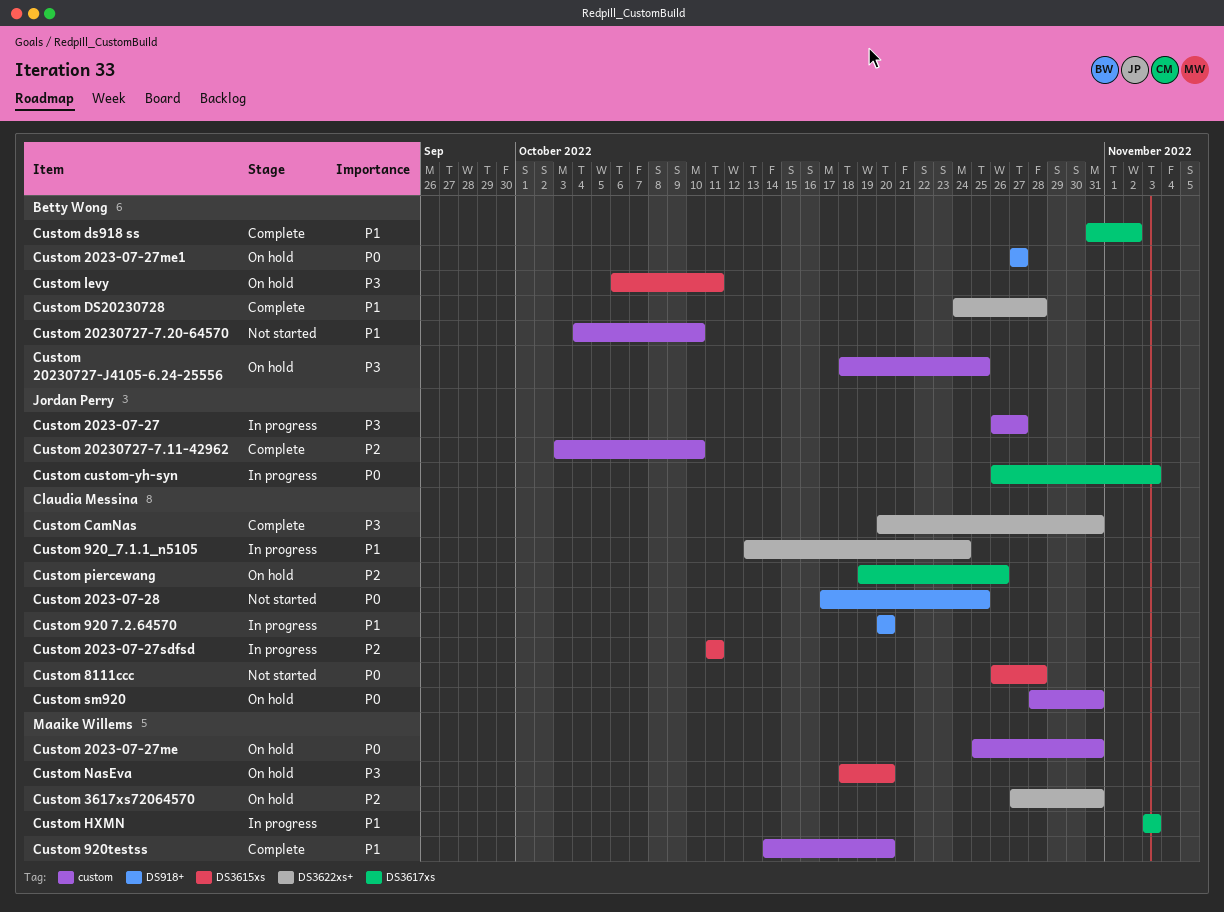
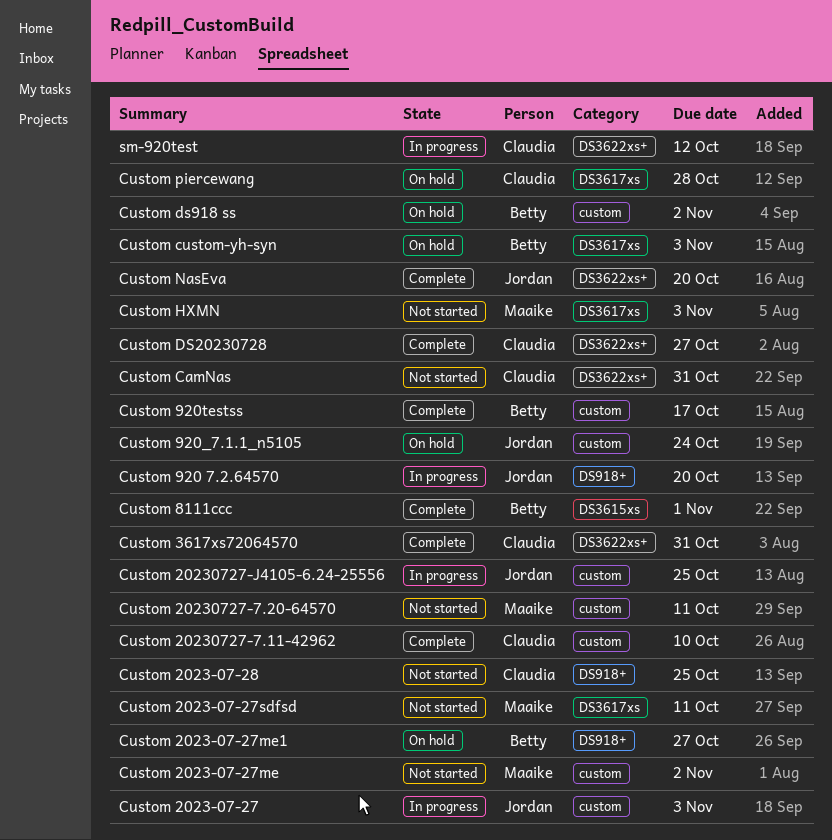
Custom 2023-07-27, due: Oct 27 -> Nov 3
Custom 2023-07-27me, status: On hold -> Not started
Custom 2023-07-27me, due: Oct 31 -> Nov 2
Custom 2023-07-27sdfsd, status: In progress -> Not started
Custom 2023-07-27sdfsd, owner: Claudia Messina -> Maaike Willems
Custom 2023-07-27sdfsd, label: DS3615xs -> DS3617xs
Custom 20230727-7.11-42962, owner: Jordan Perry -> Claudia Messina
Custom 20230727-7.20-64570, owner: Betty Wong -> Maaike Willems
Custom 20230727-7.20-64570, due: Oct 10 -> Oct 11
Custom 20230727-J4105-6.24-25556, status: On hold -> In progress
Custom 20230727-J4105-6.24-25556, owner: Betty Wong -> Jordan Perry
Custom 3617xs72064570, status: On hold -> Complete
Custom 3617xs72064570, owner: Maaike Willems -> Claudia Messina
Custom 8111ccc, status: Not started -> Complete
Custom 8111ccc, owner: Claudia Messina -> Betty Wong
Custom 8111ccc, due: Oct 28 -> Nov 1
Custom 920 7.2.64570, owner: Claudia Messina -> Jordan Perry
Custom 920_7.1.1_n5105, status: In progress -> On hold
Custom 920_7.1.1_n5105, owner: Claudia Messina -> Jordan Perry
Custom 920_7.1.1_n5105, label: DS3622xs+ -> custom
Custom 920testss, owner: Maaike Willems -> Betty Wong
Custom 920testss, due: Oct 20 -> Oct 17
Custom CamNas, status: Complete -> Not started
Custom custom-yh-syn, status: In progress -> On hold
Custom custom-yh-syn, owner: Jordan Perry -> Betty Wong
Custom DS20230728, owner: Betty Wong -> Claudia Messina
Custom DS20230728, due: Oct 28 -> Oct 27
Custom ds918 ss, status: Complete -> On hold
Custom ds918 ss, label: DS3617xs -> custom
Custom HXMN, status: In progress -> Not started
Custom levy: present -> none
Custom NasEva, status: On hold -> Complete
Custom NasEva, owner: Maaike Willems -> Jordan Perry
Custom NasEva, label: DS3615xs -> DS3622xs+
Custom piercewang, due: Oct 26 -> Oct 28
Custom sm920: present -> none
sm-920test: none -> present

